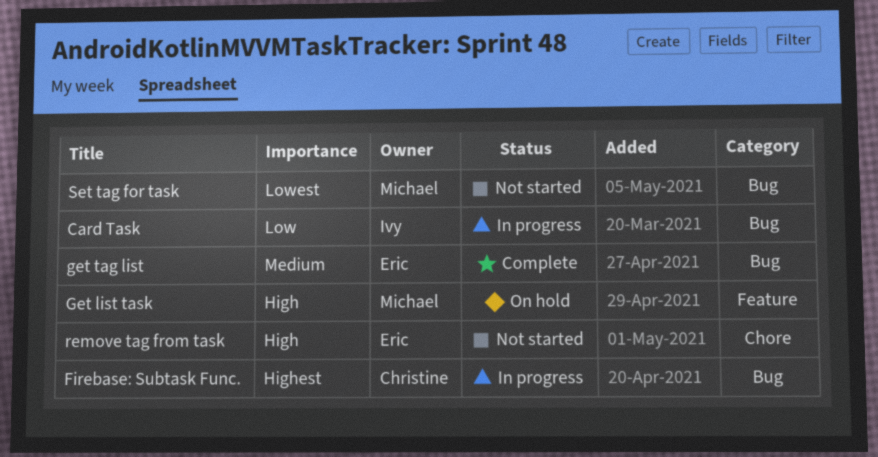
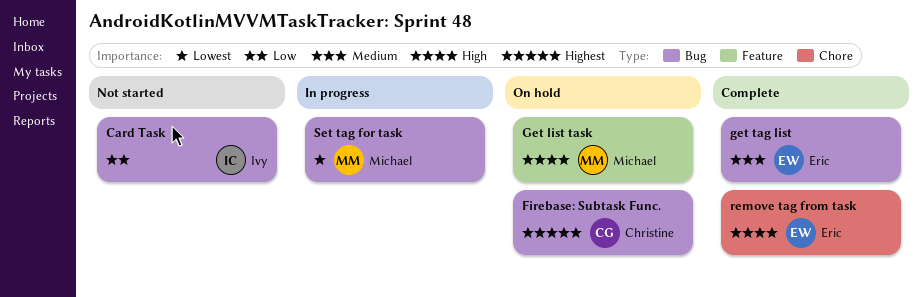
Card Task, status: In progress -> Not started
Firebase: Subtask Func., status: In progress -> On hold
remove tag from task, status: Not started -> Complete
Set tag for task, status: Not started -> In progress

